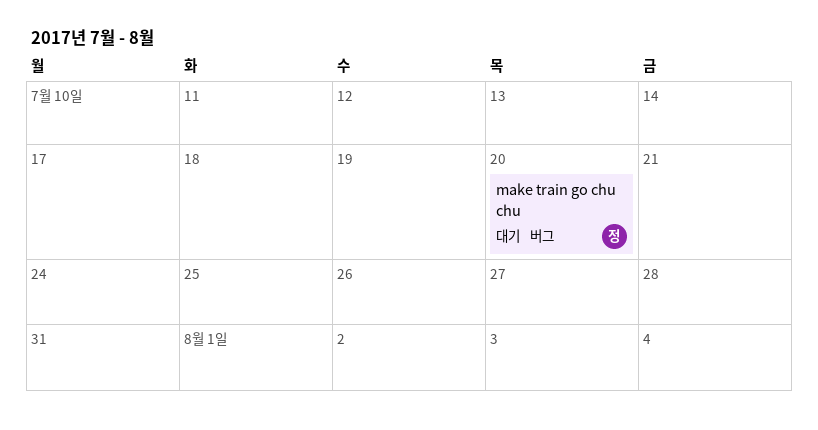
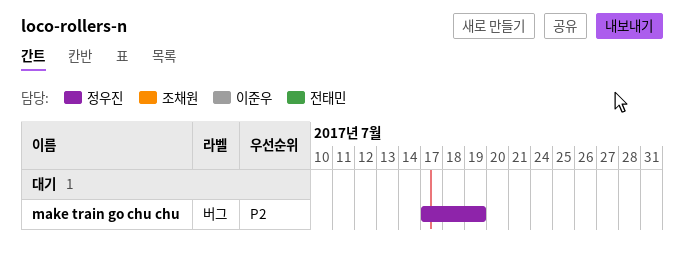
make train go chu chu, due: Jul 20 -> Jul 19

